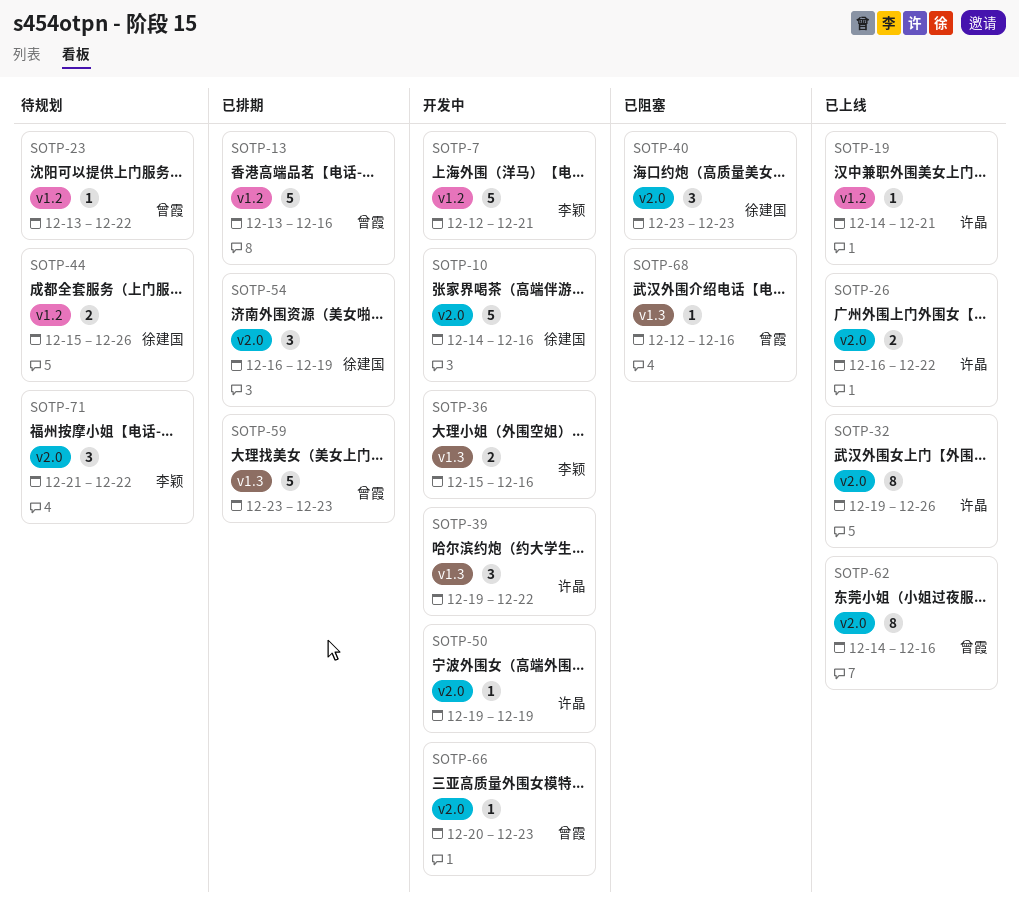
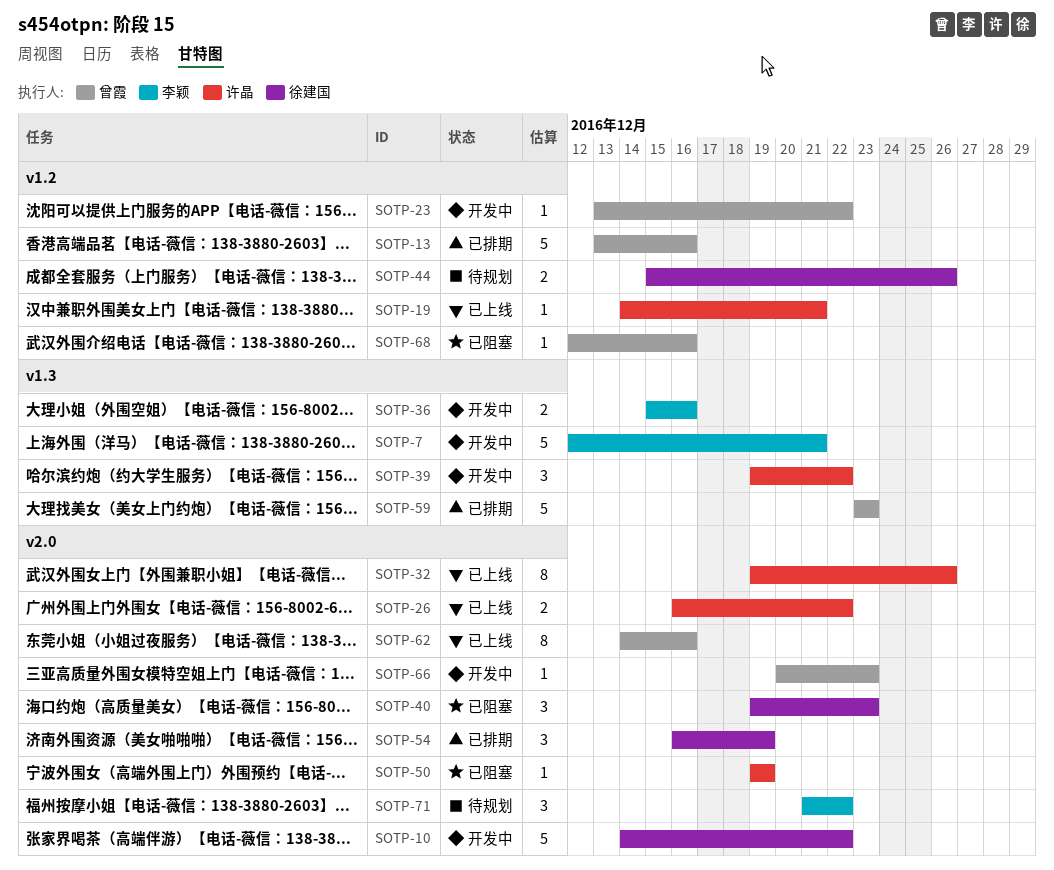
SOTP-7, label: v1.2 -> v1.3
SOTP-10, due: Dec 16 -> Dec 22
SOTP-23, status: 待规划 -> 开发中
SOTP-40, start: Dec 23 -> Dec 19
SOTP-50, status: 开发中 -> 已阻塞
SOTP-68, label: v1.3 -> v1.2

